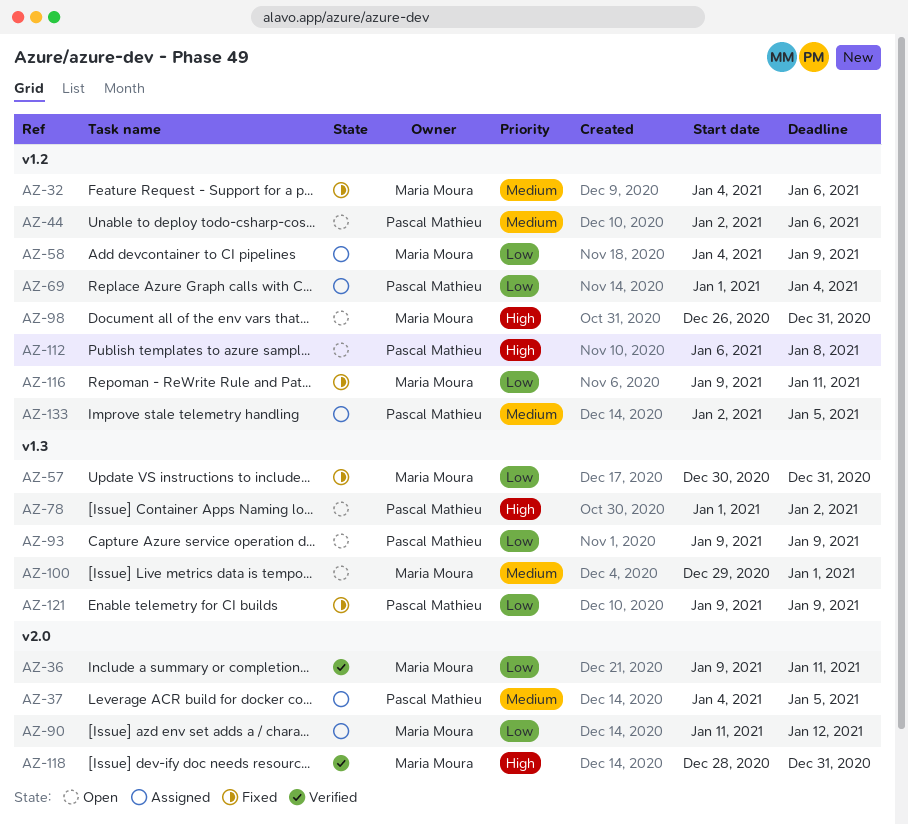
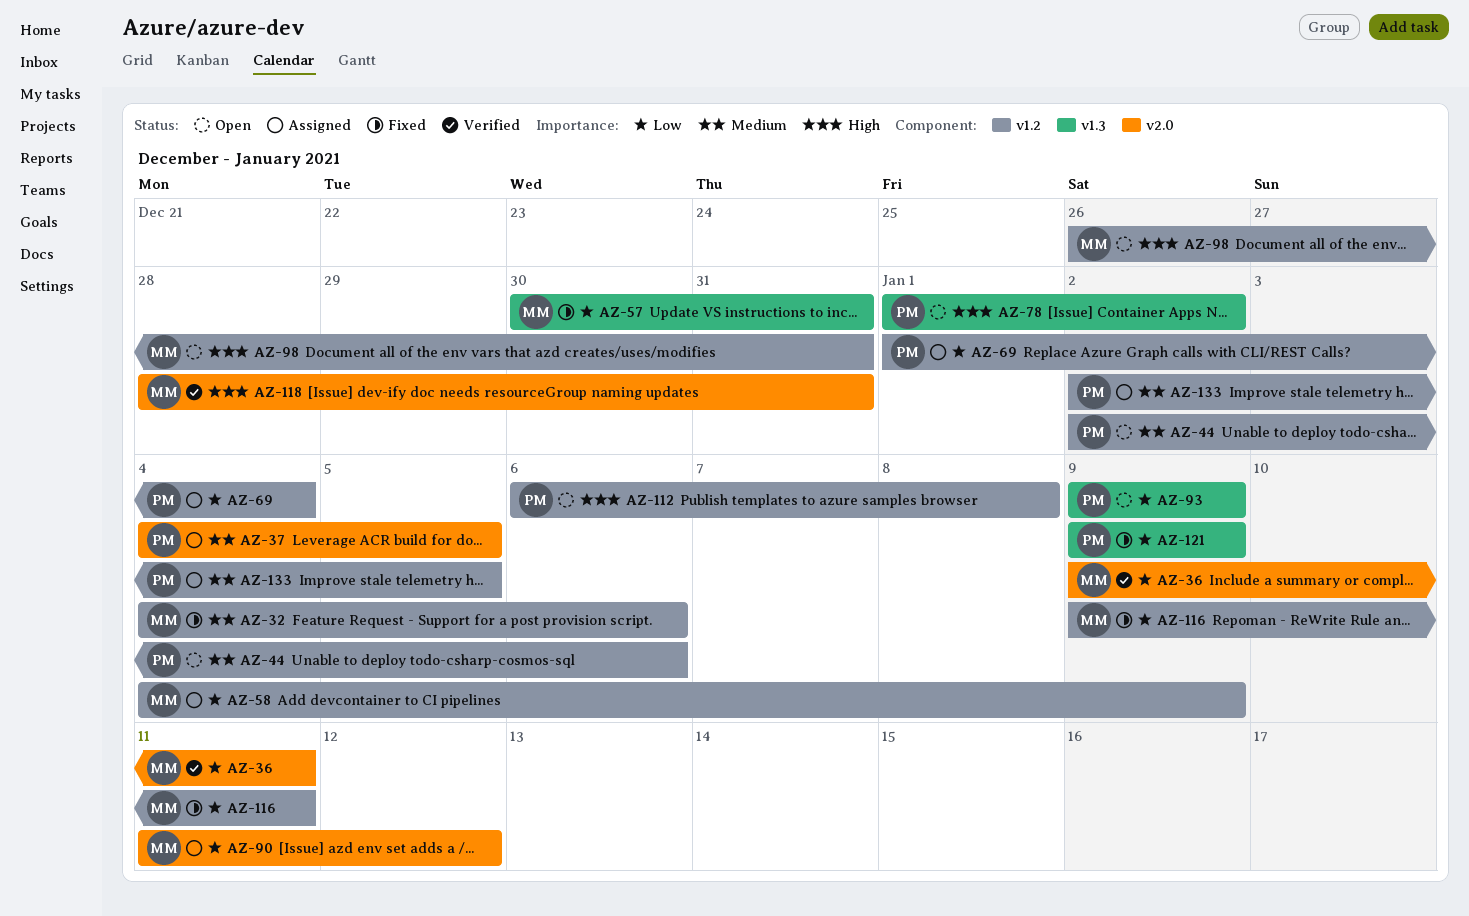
AZ-100: present -> none

